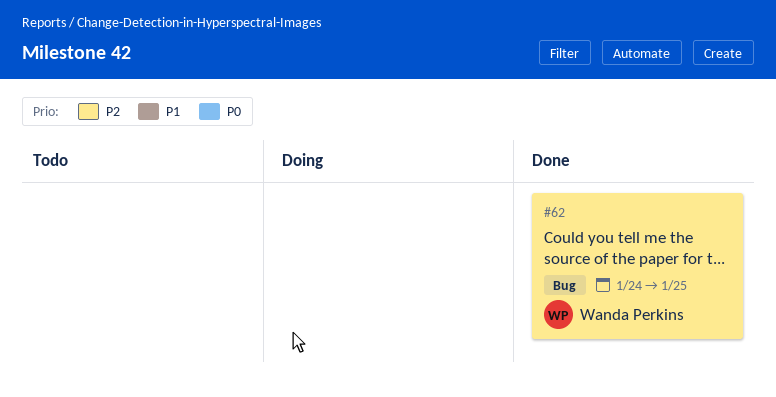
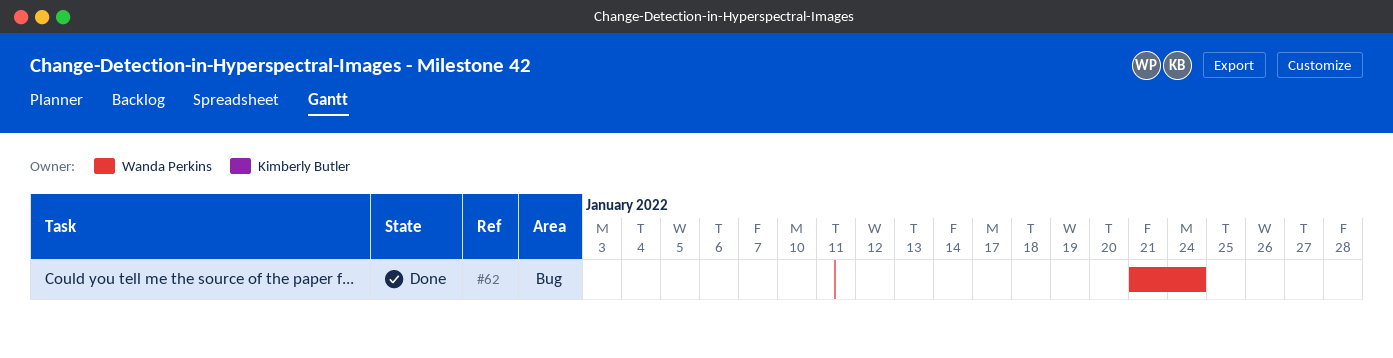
#62, start: Jan 24 -> Jan 21
#62, due: Jan 25 -> Jan 24

